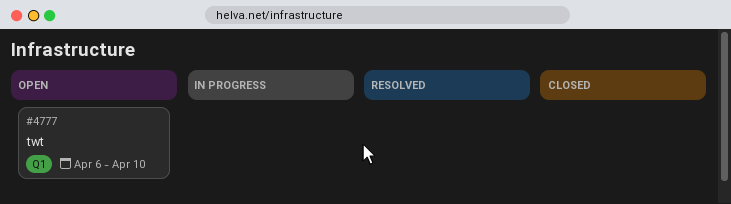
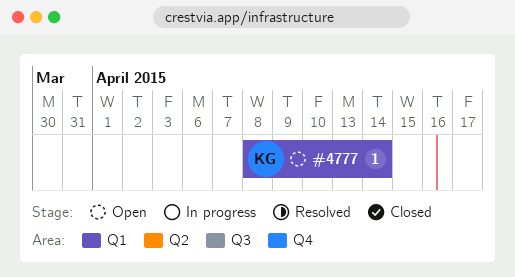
#4777, start: Apr 6 -> Apr 8
#4777, due: Apr 10 -> Apr 14

